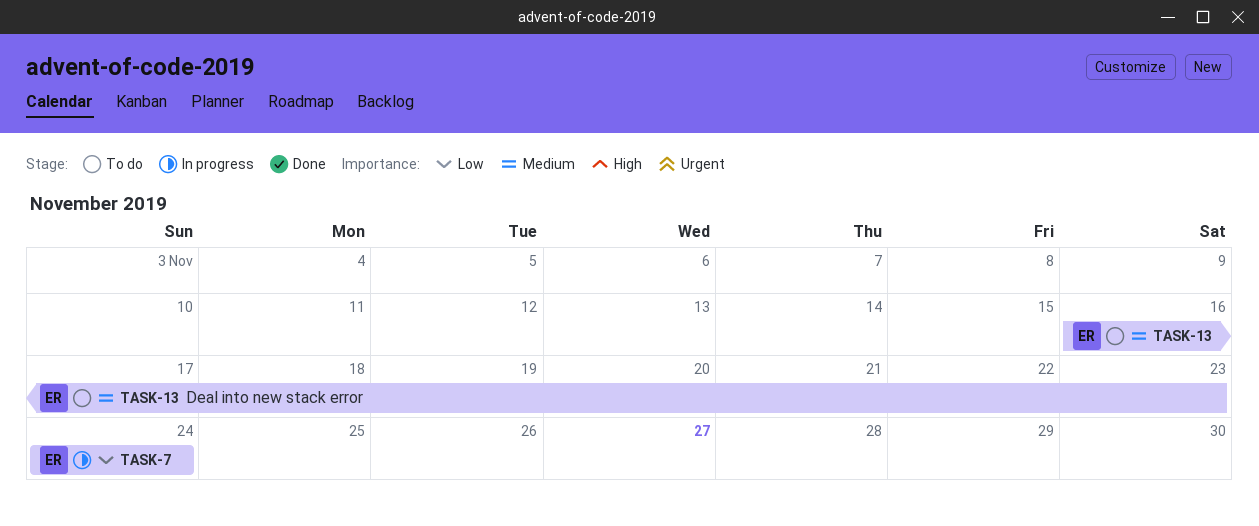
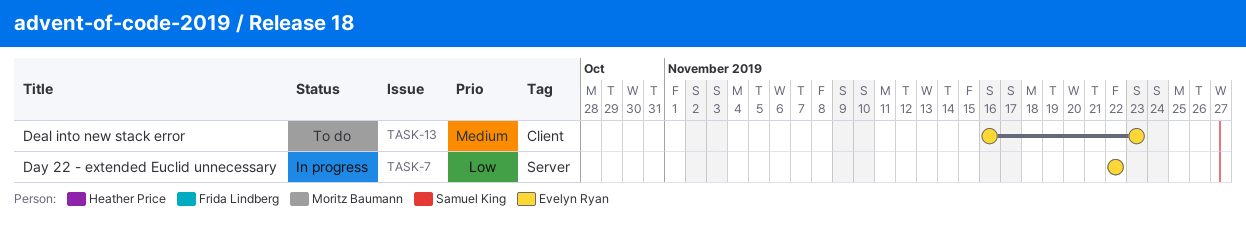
TASK-7, start: Nov 24 -> Nov 22
TASK-7, due: Nov 24 -> Nov 22

